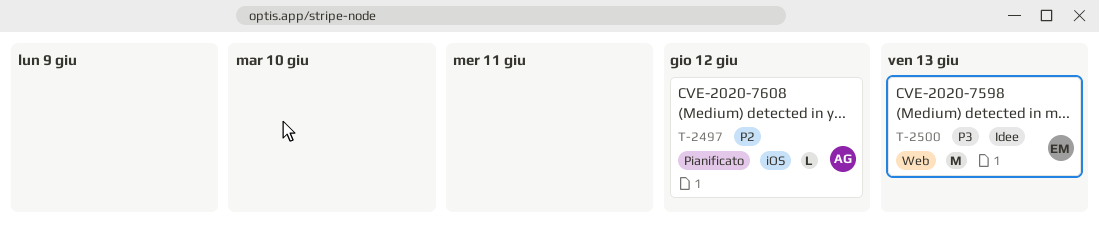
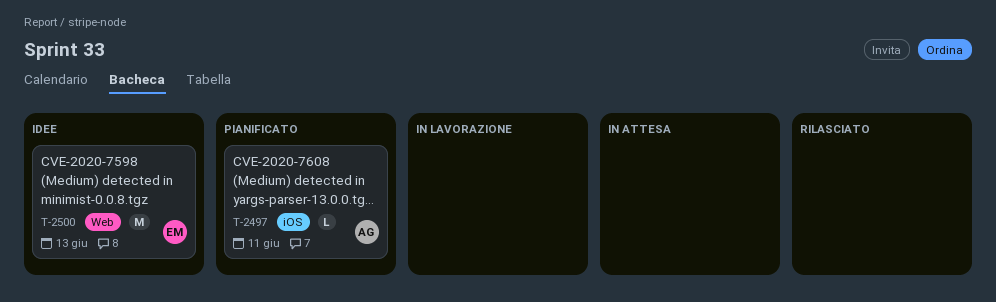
T-2497, due: Jun 12 -> Jun 11

